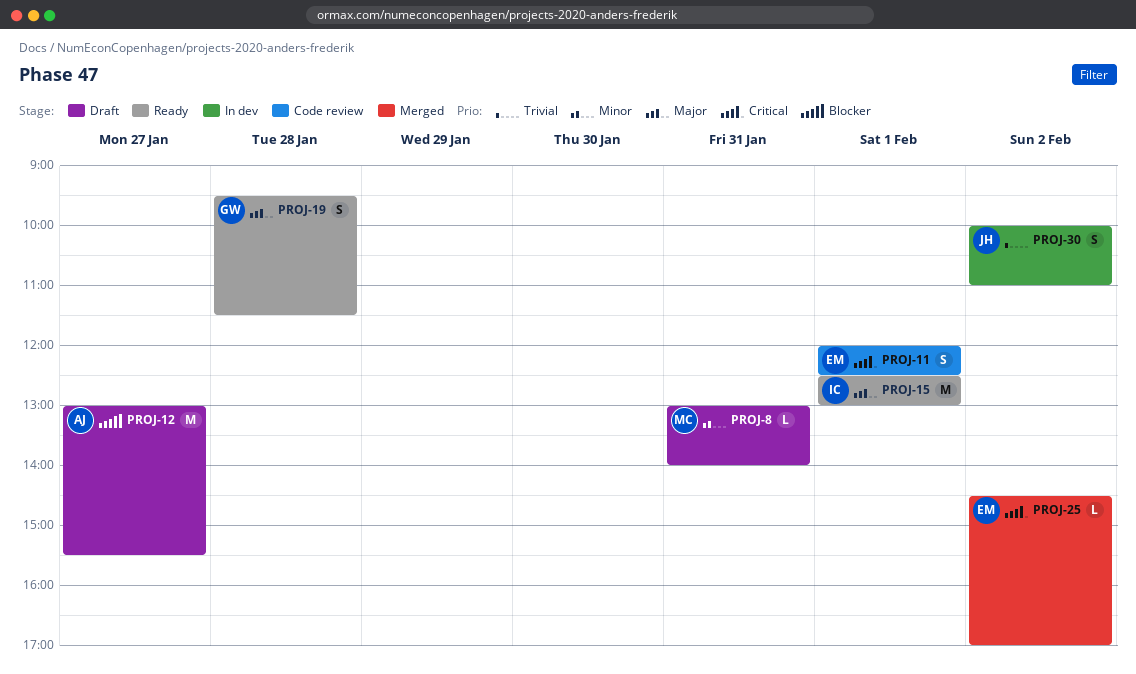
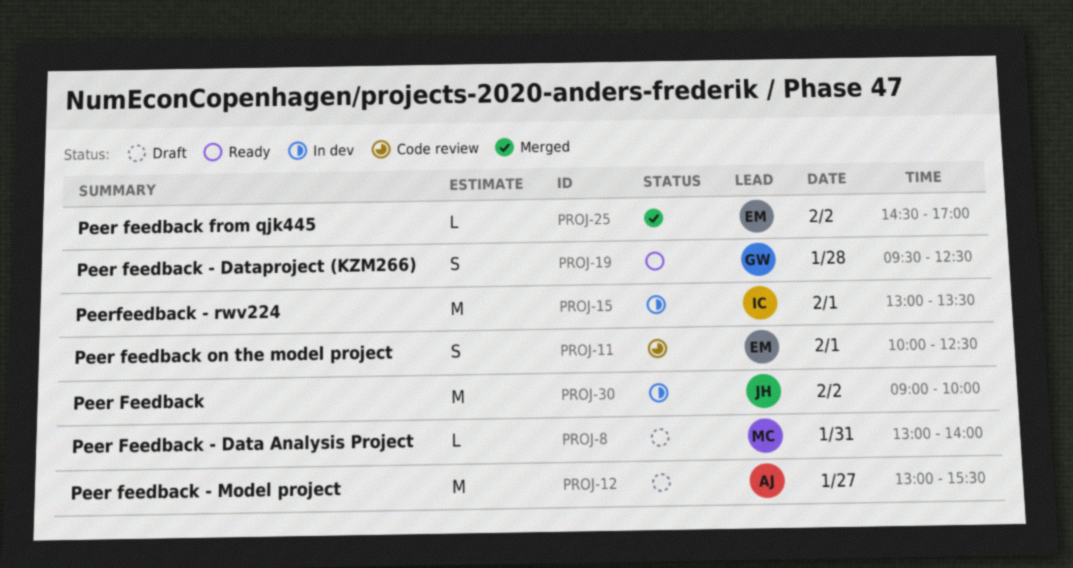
PROJ-11, begins: 12:00 -> 10:00
PROJ-15, status: Ready -> In dev
PROJ-15, begins: 12:30 -> 13:00
PROJ-15, ends: 13:00 -> 13:30
PROJ-19, ends: 11:30 -> 12:30
PROJ-30, estimate: S -> M
PROJ-30, begins: 10:00 -> 09:00
PROJ-30, ends: 11:00 -> 10:00

